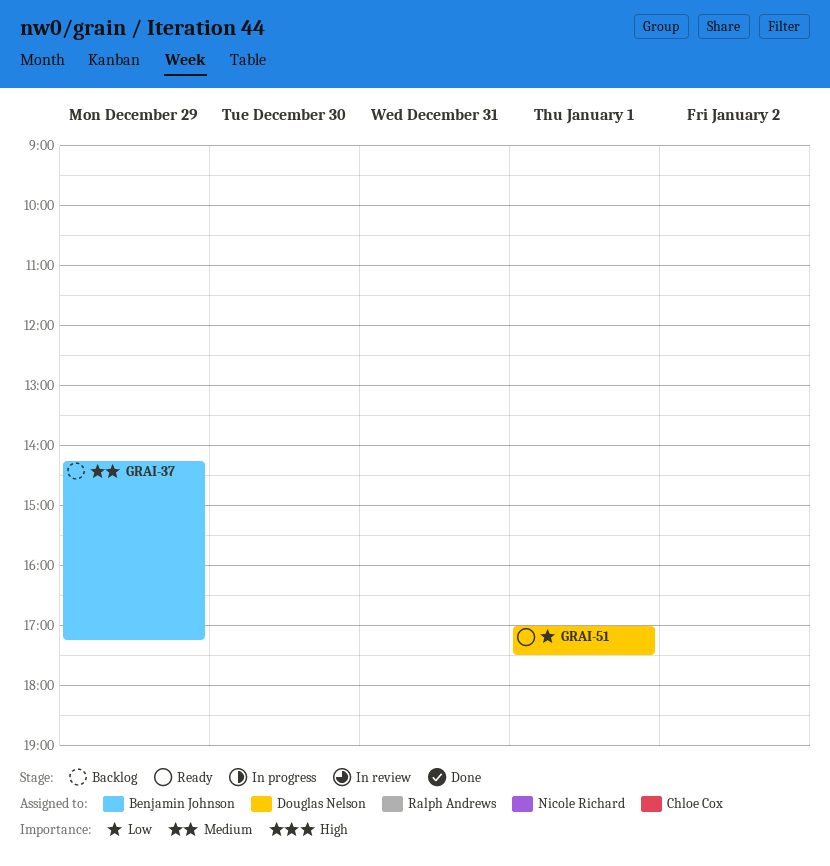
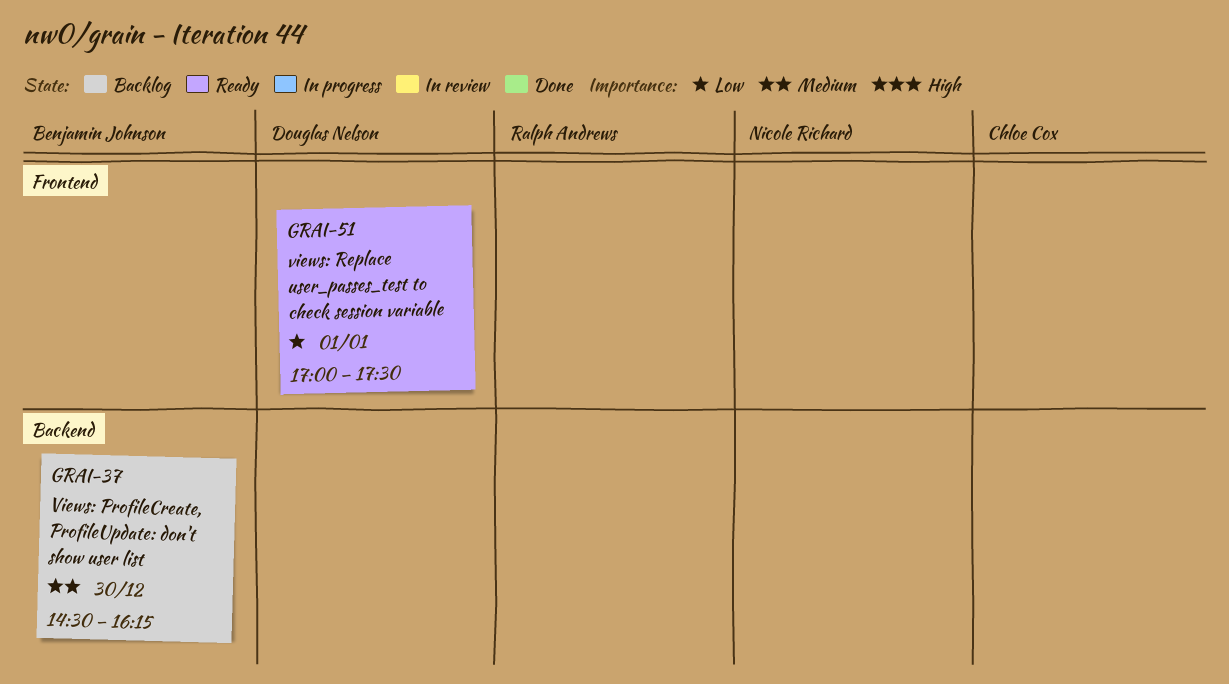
GRAI-37, day: Dec 29 -> Dec 30
GRAI-37, begins: 14:15 -> 14:30
GRAI-37, ends: 17:15 -> 16:15

